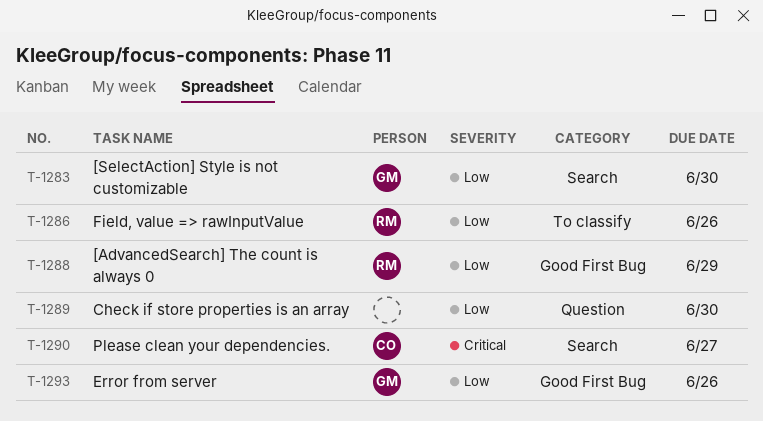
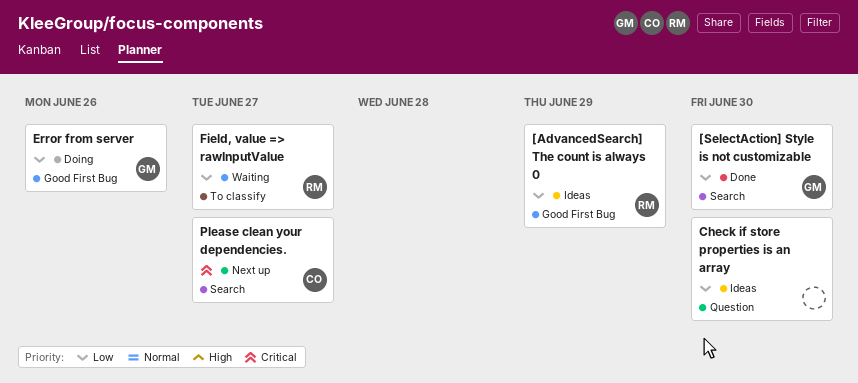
Field, value => rawInputValue, due: Jun 26 -> Jun 27

